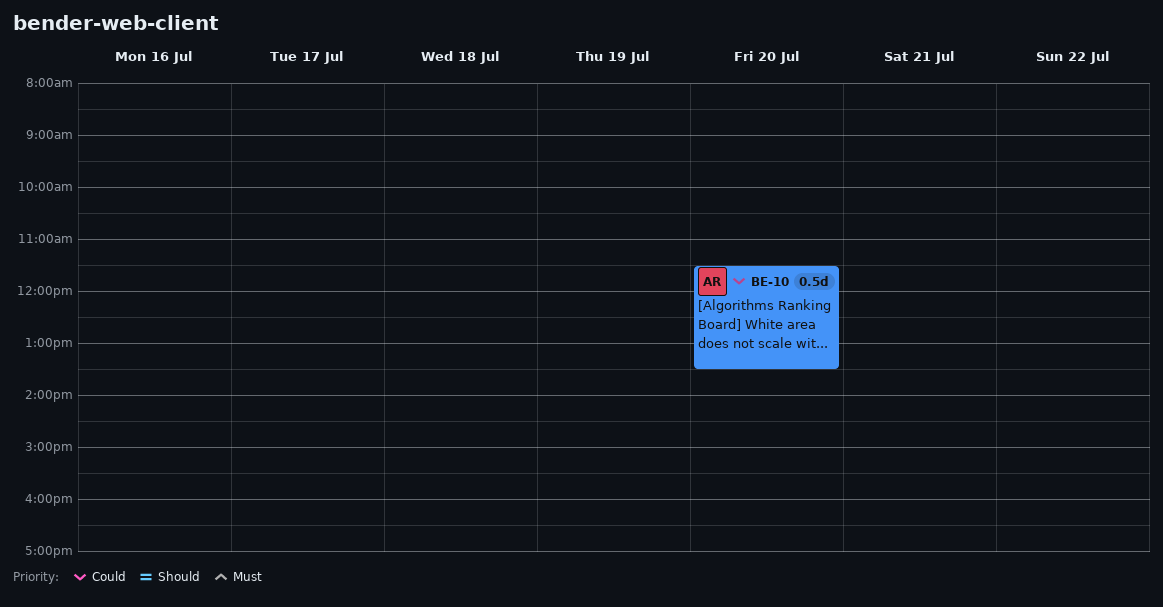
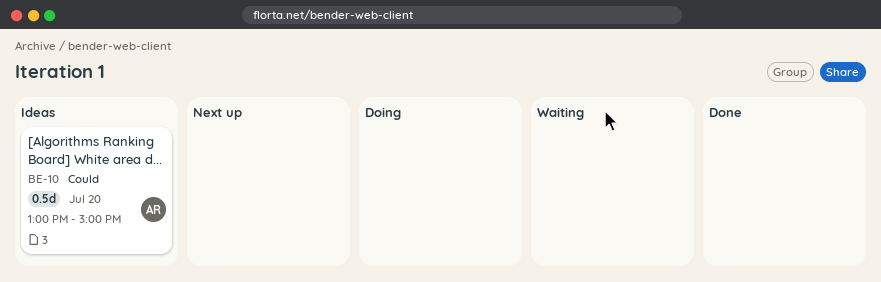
BE-10, begins: 11:30 -> 13:00
BE-10, ends: 13:30 -> 15:00

